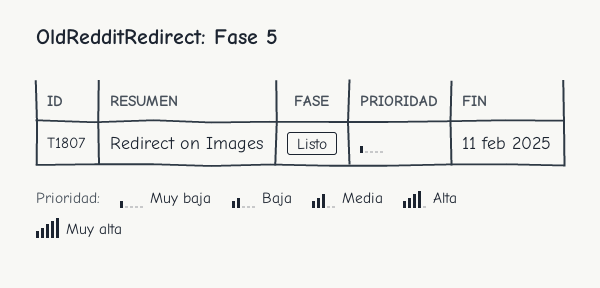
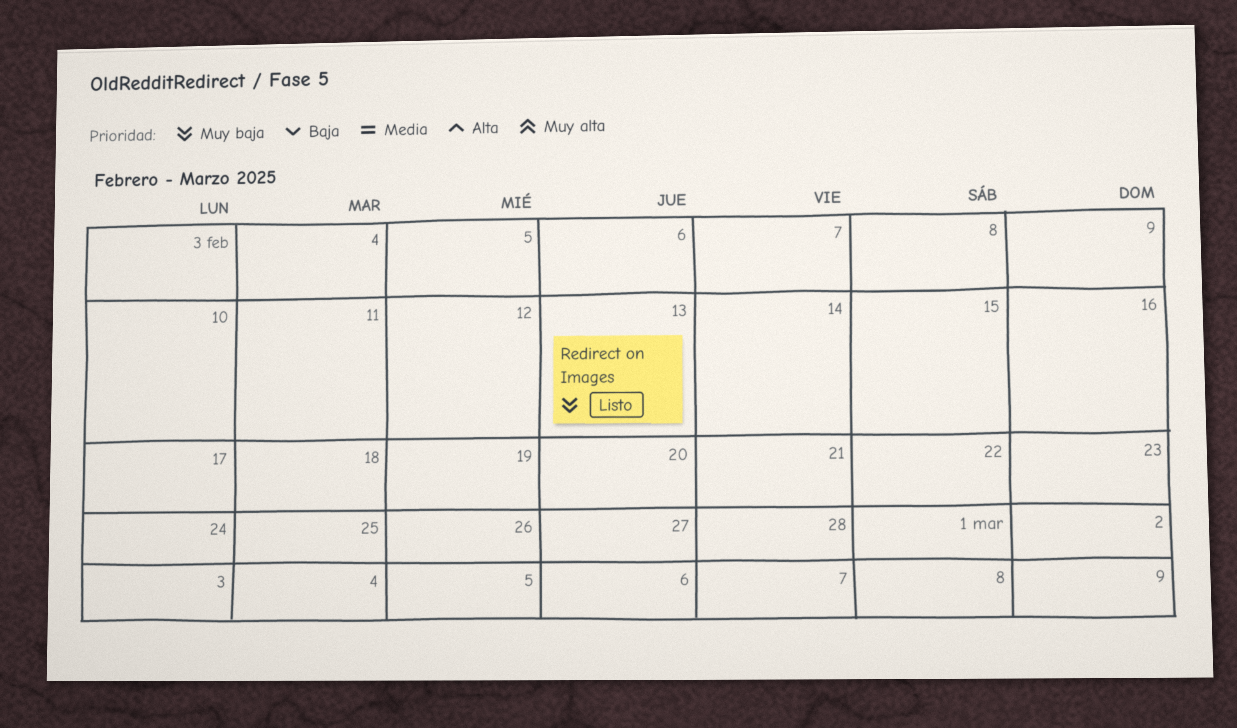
Redirect on Images, due: Feb 11 -> Feb 13

